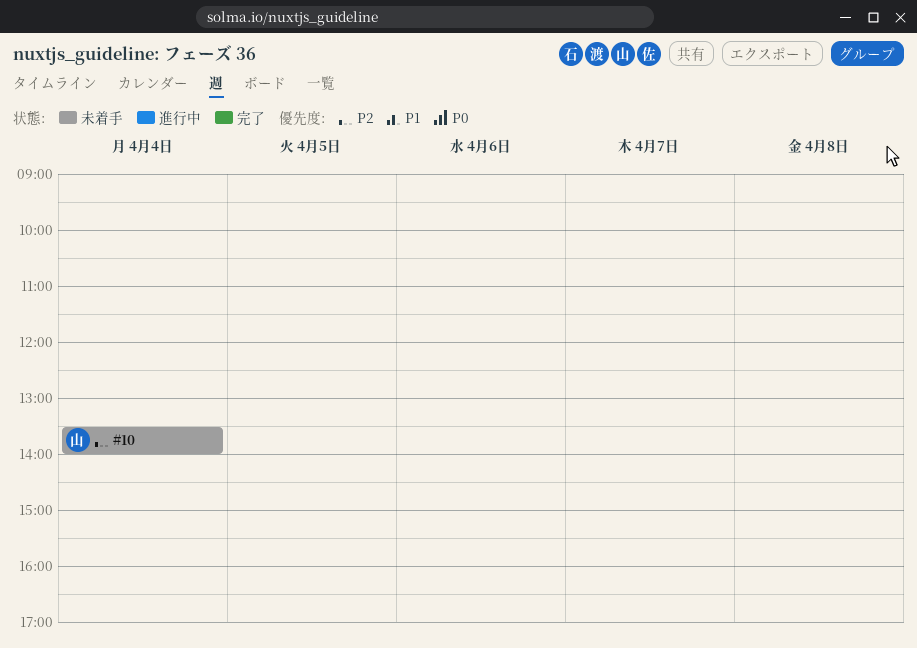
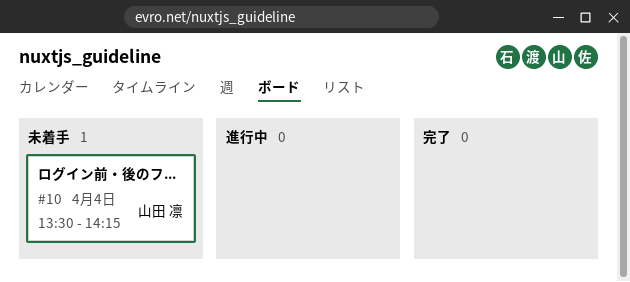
#10, ends: 14:00 -> 14:15

